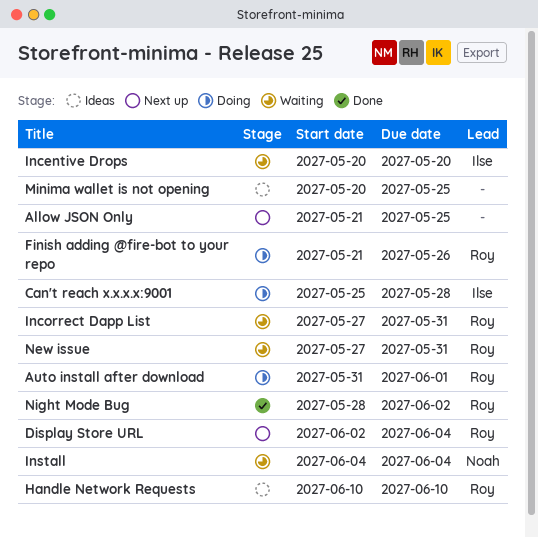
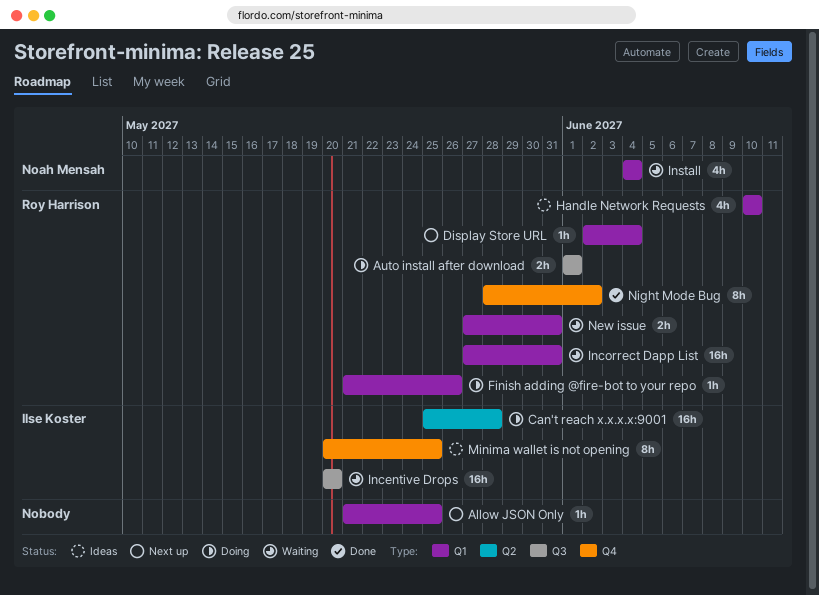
Auto install after download, start: May 31 -> Jun 1
Minima wallet is not opening, owner: none -> Ilse Koster

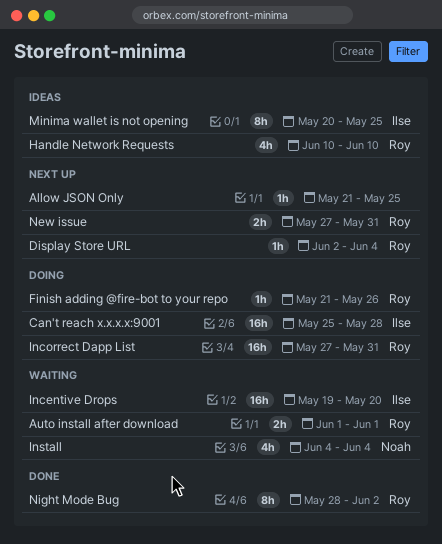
Auto install after download, status: Doing -> Waiting
Incentive Drops, start: May 20 -> May 19
Incorrect Dapp List, status: Waiting -> Doing
New issue, status: Waiting -> Next up

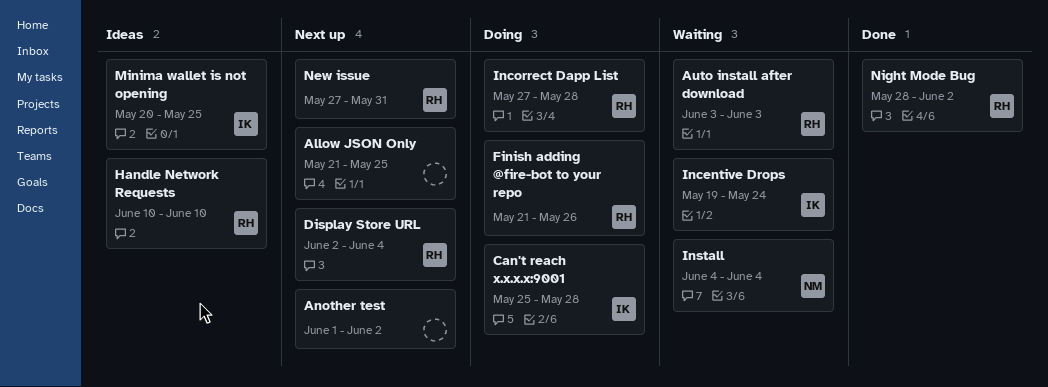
Another test: none -> present
Auto install after download, start: Jun 1 -> Jun 3
Auto install after download, due: Jun 1 -> Jun 3
Incentive Drops, due: May 20 -> May 24
Incorrect Dapp List, due: May 31 -> May 28

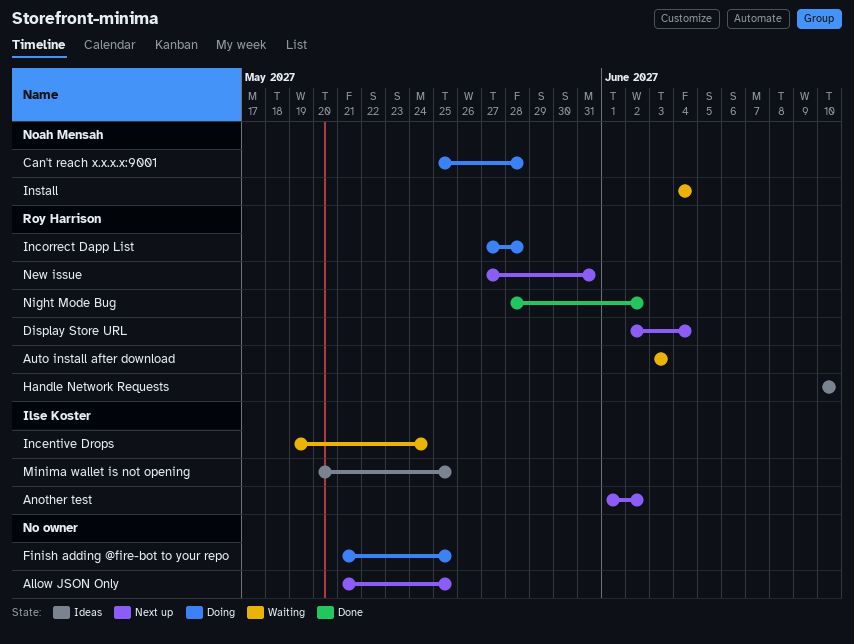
Another test, owner: none -> Ilse Koster
Can't reach x.x.x.x:9001, owner: Ilse Koster -> Noah Mensah
Finish adding @fire-bot to your repo, owner: Roy Harrison -> none
Finish adding @fire-bot to your repo, due: May 26 -> May 25

